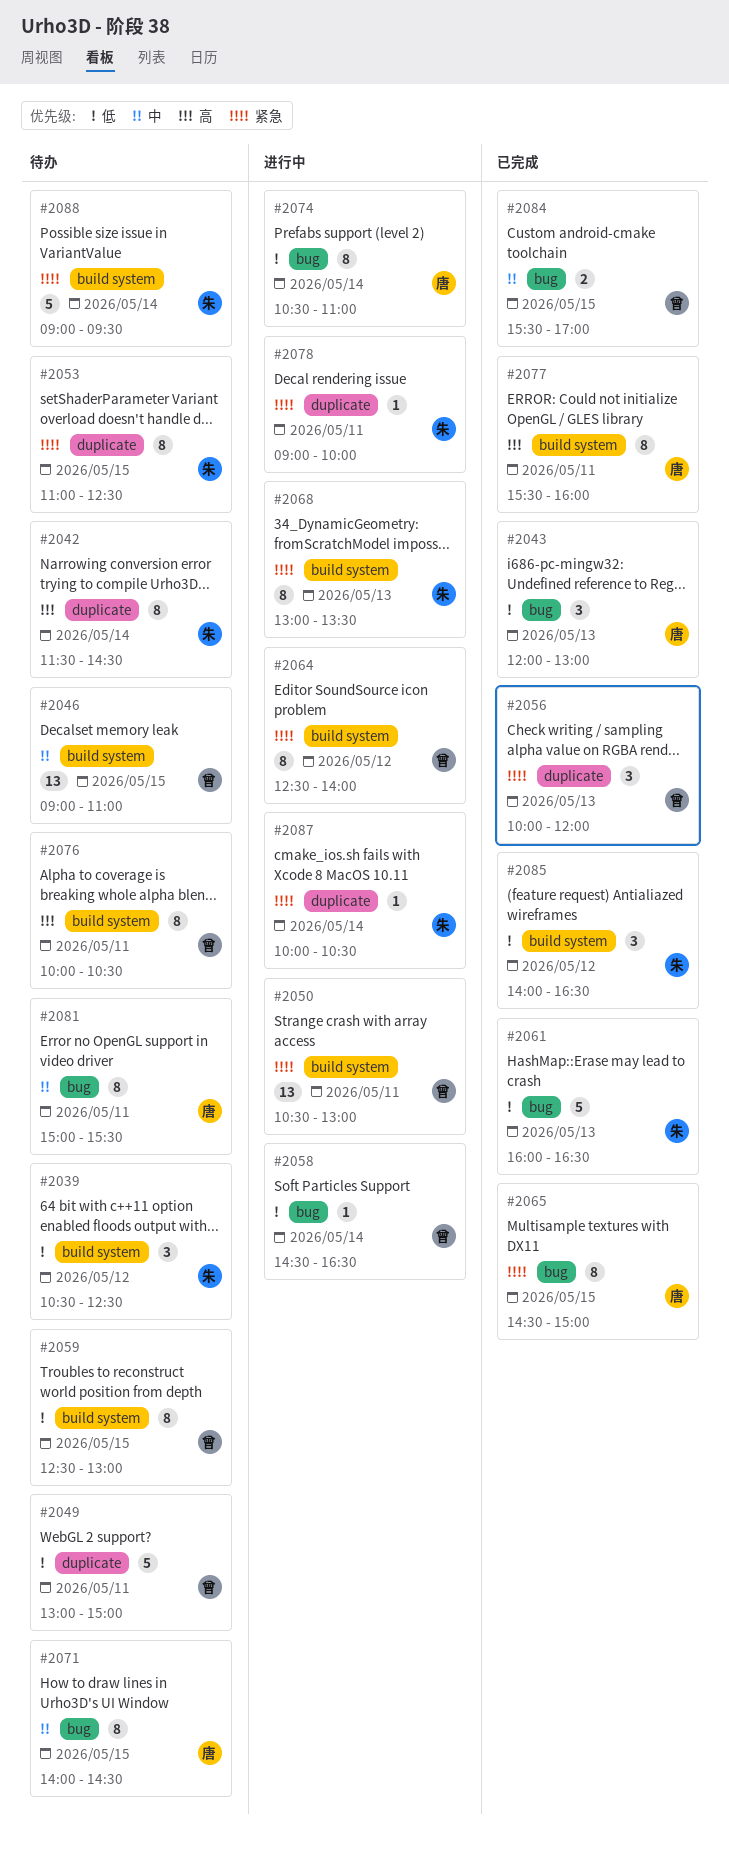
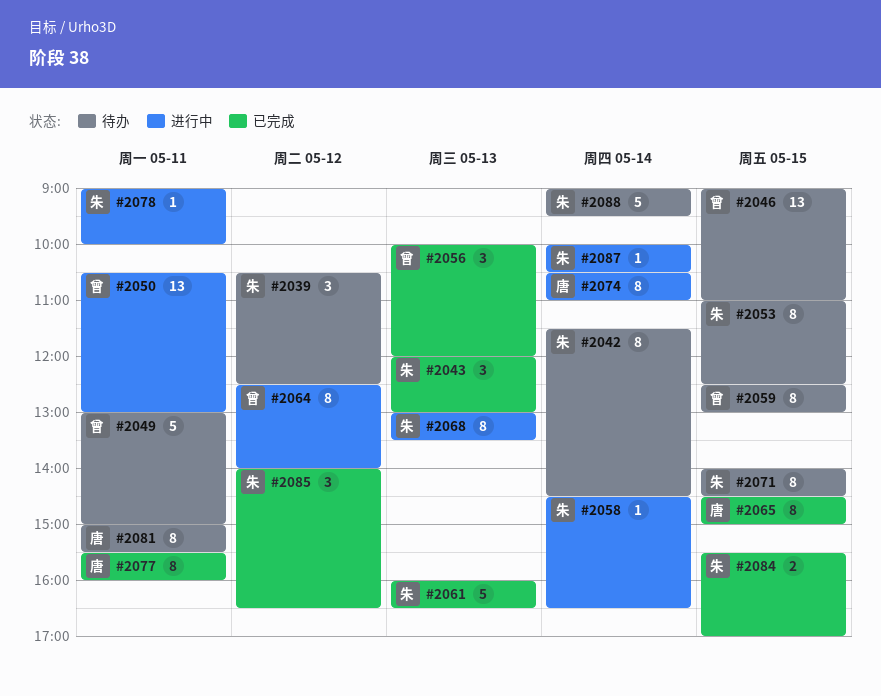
#2043, owner: 唐 -> 朱
#2058, owner: 曾 -> 朱
#2071, owner: 唐 -> 朱
#2076: present -> none
#2084, owner: 曾 -> 朱

